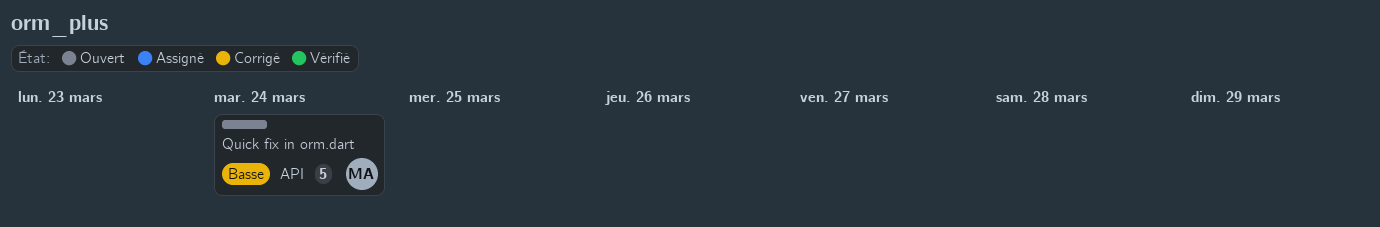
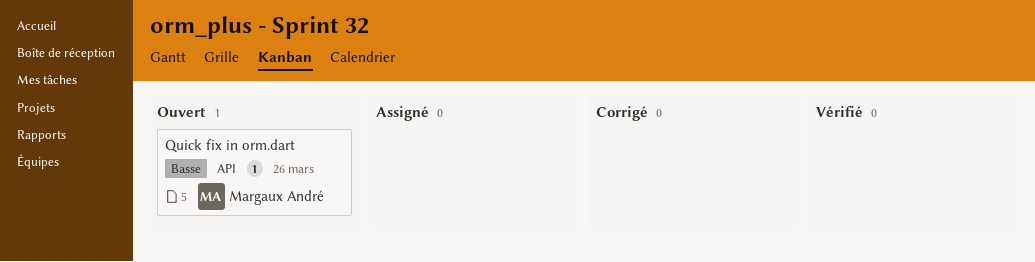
Quick fix in orm.dart, estimate: 5 -> 1
Quick fix in orm.dart, due: Mar 24 -> Mar 26

